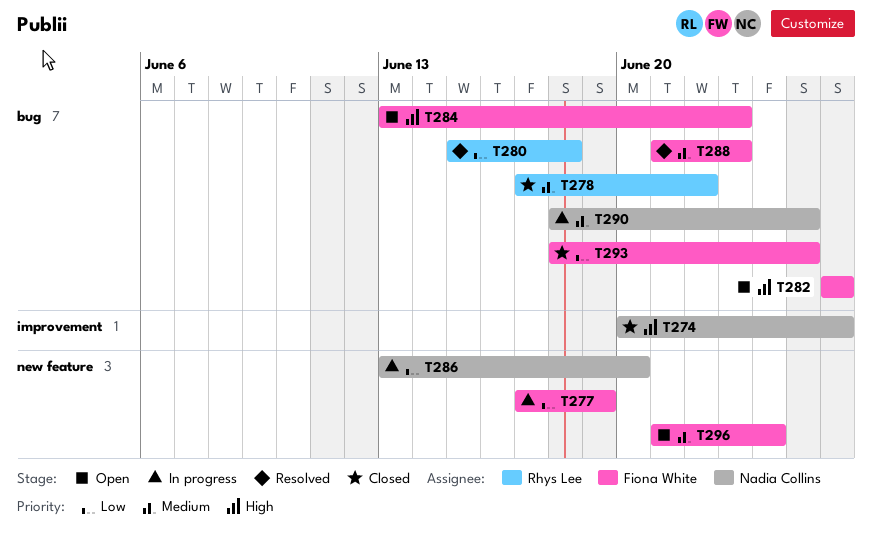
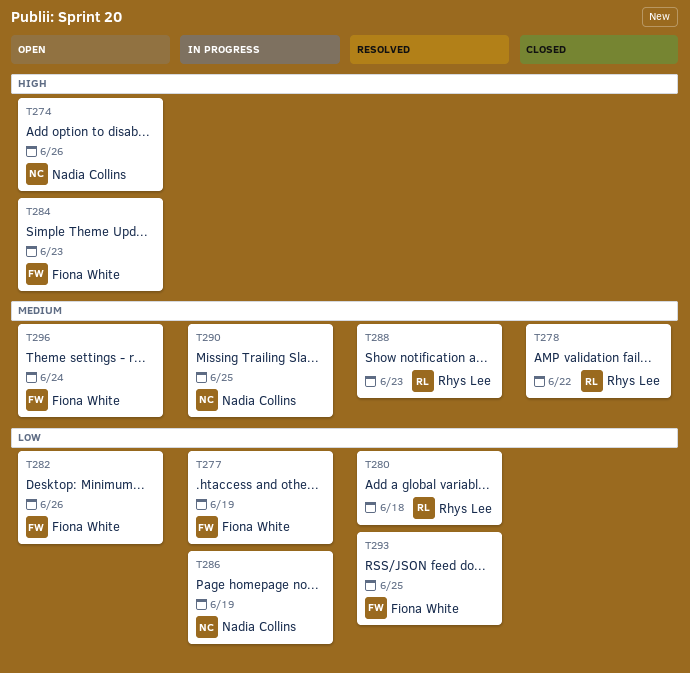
T274, status: Closed -> Open
T282, priority: High -> Low
T286, due: Jun 20 -> Jun 19
T288, owner: Fiona White -> Rhys Lee
T293, status: Closed -> Resolved

